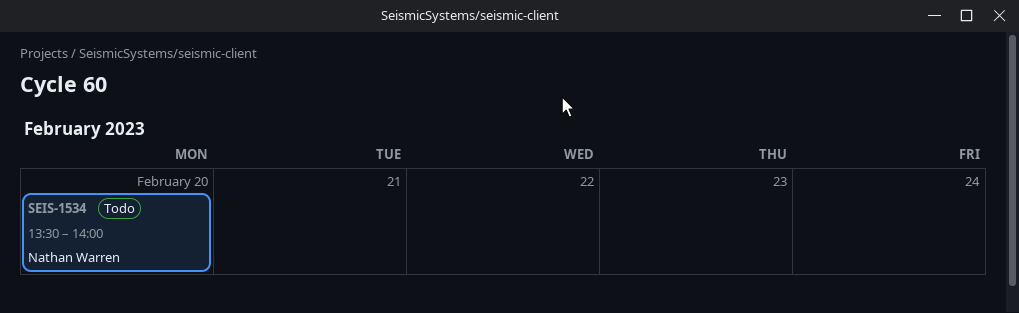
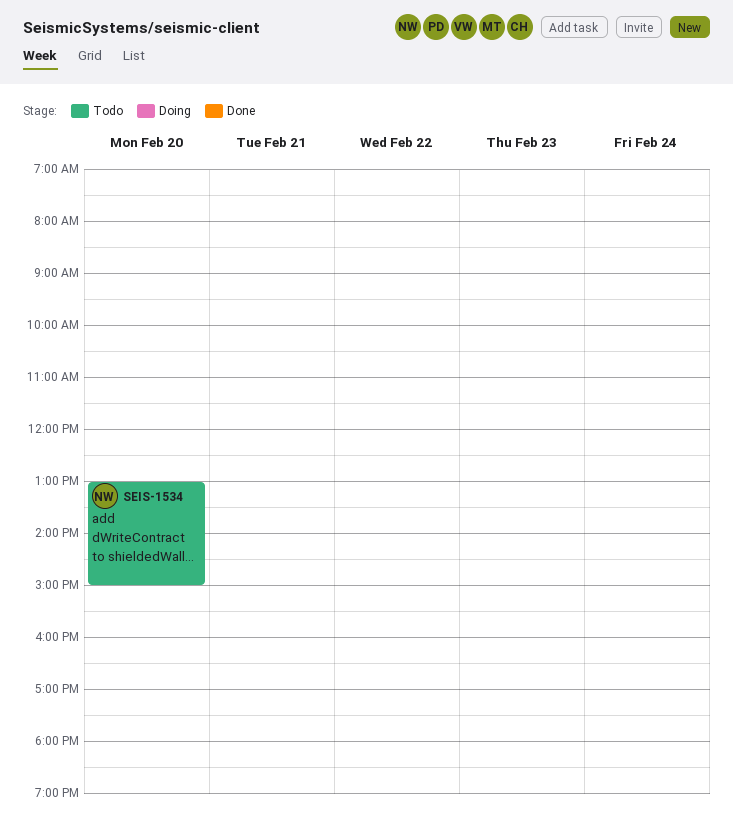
SEIS-1534, begins: 13:30 -> 13:00
SEIS-1534, ends: 14:00 -> 15:00

